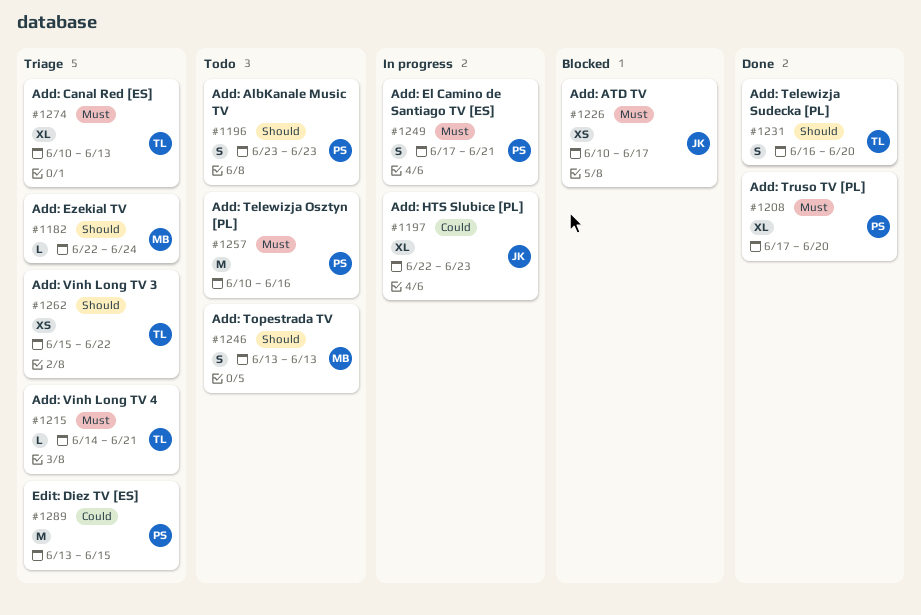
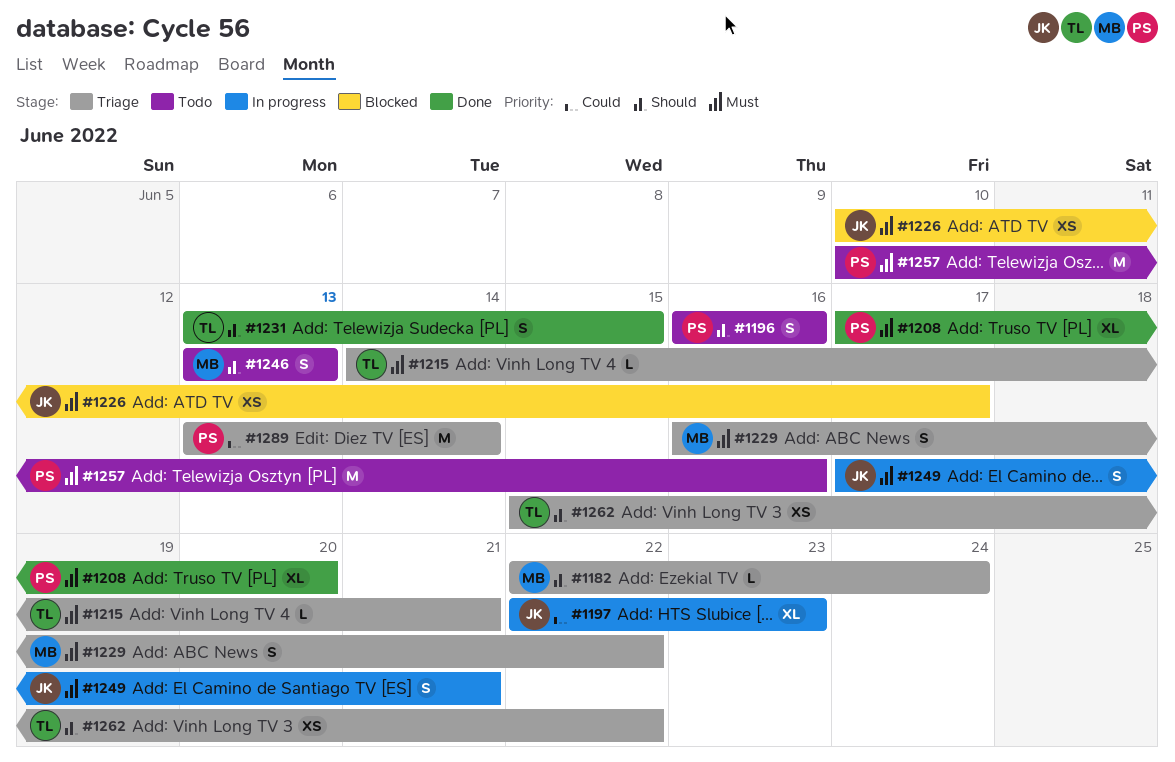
#1196, start: Jun 23 -> Jun 16
#1196, due: Jun 23 -> Jun 16
#1229: none -> present
#1231, start: Jun 16 -> Jun 13
#1231, due: Jun 20 -> Jun 15
#1249, owner: PS -> JK
#1274: present -> none
#1289, due: Jun 15 -> Jun 14

